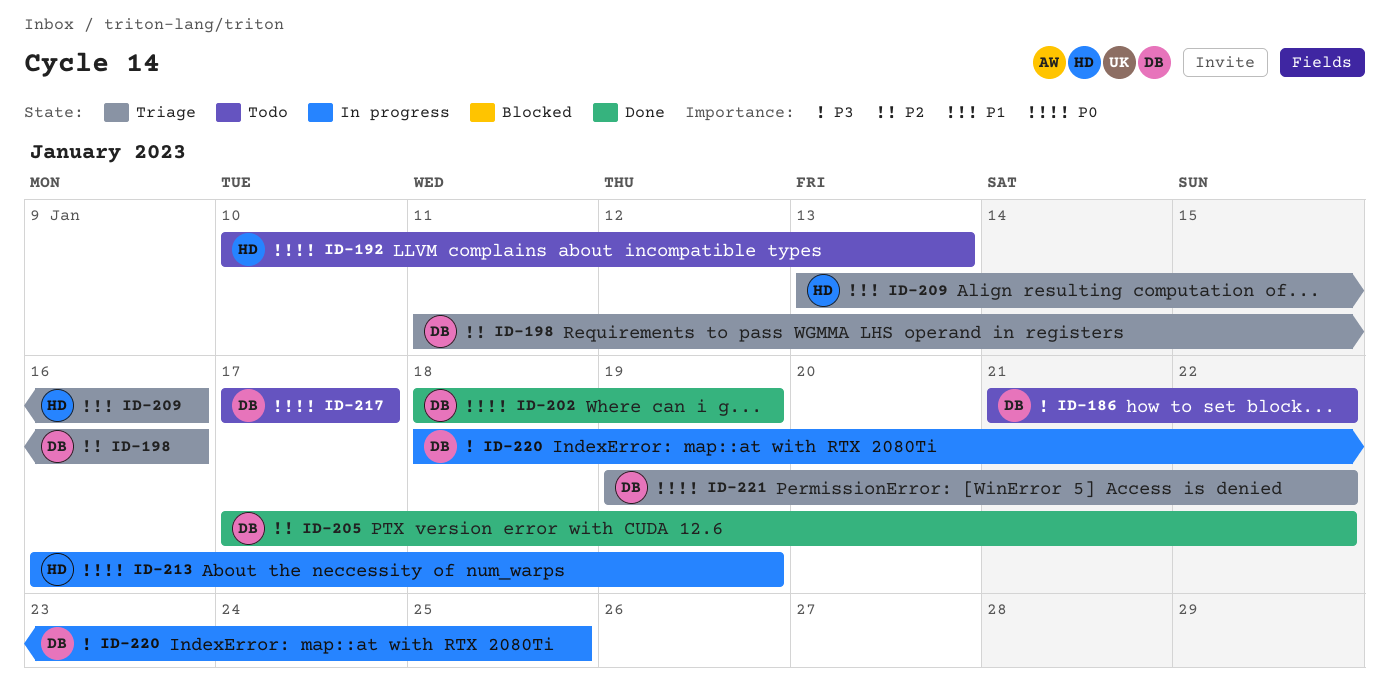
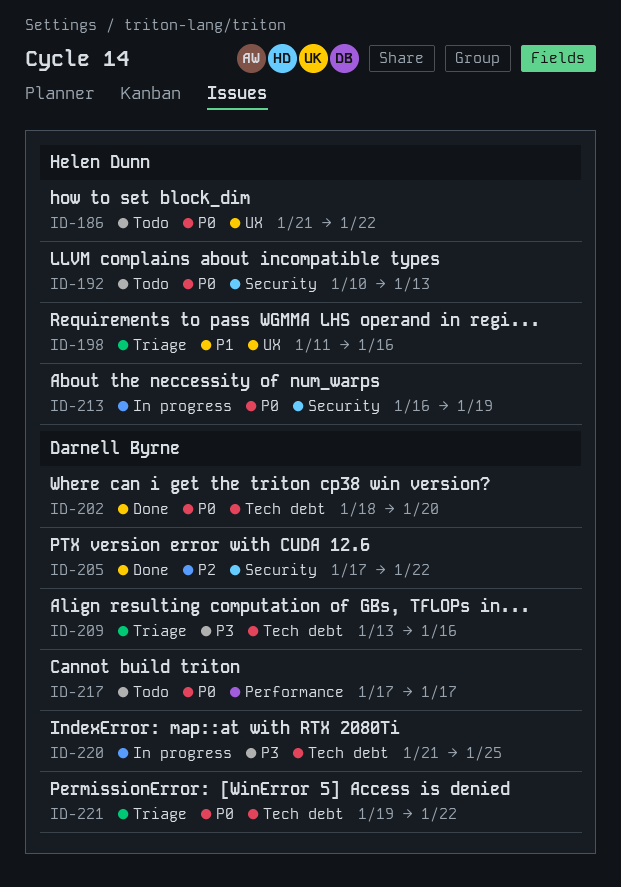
ID-186, owner: Darnell Byrne -> Helen Dunn
ID-186, priority: P3 -> P0
ID-198, owner: Darnell Byrne -> Helen Dunn
ID-198, priority: P2 -> P1
ID-202, due: Jan 19 -> Jan 20
ID-209, owner: Helen Dunn -> Darnell Byrne
ID-209, priority: P1 -> P3
ID-220, start: Jan 18 -> Jan 21

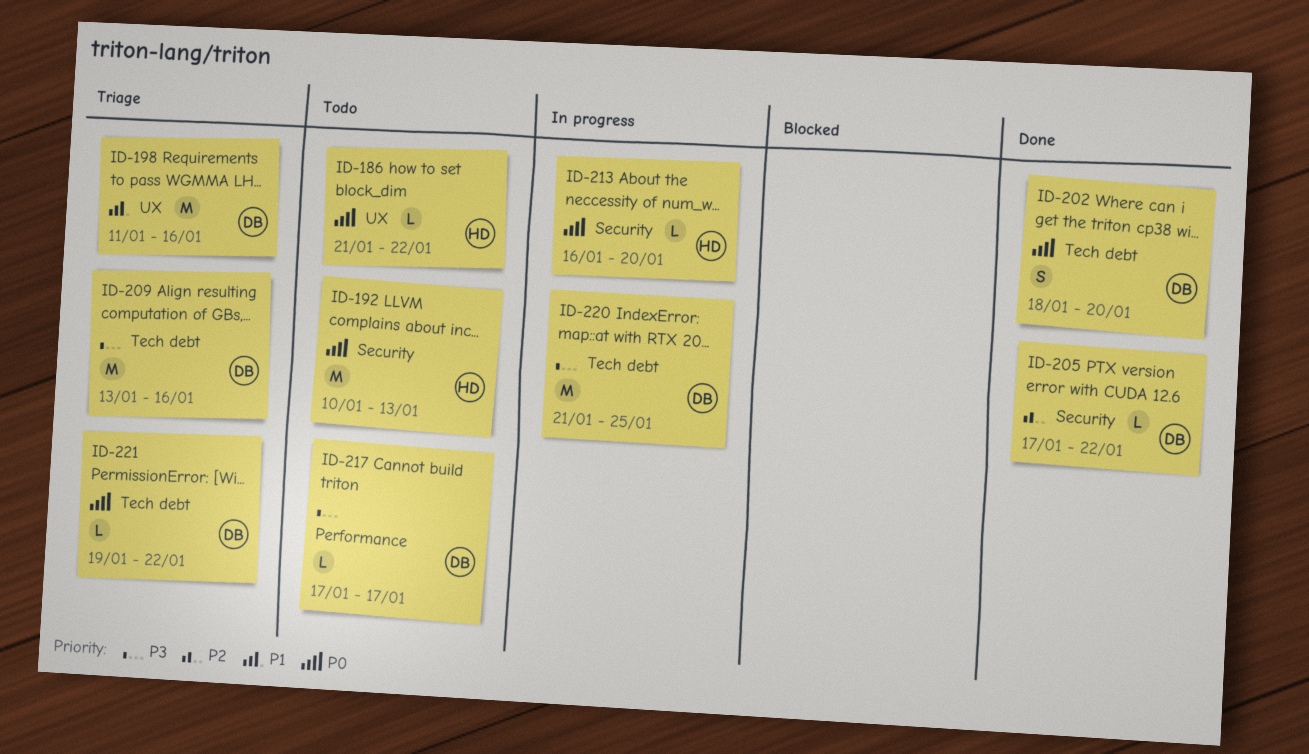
ID-198, owner: Helen Dunn -> Darnell Byrne
ID-213, due: Jan 19 -> Jan 20
ID-217, priority: P0 -> P3

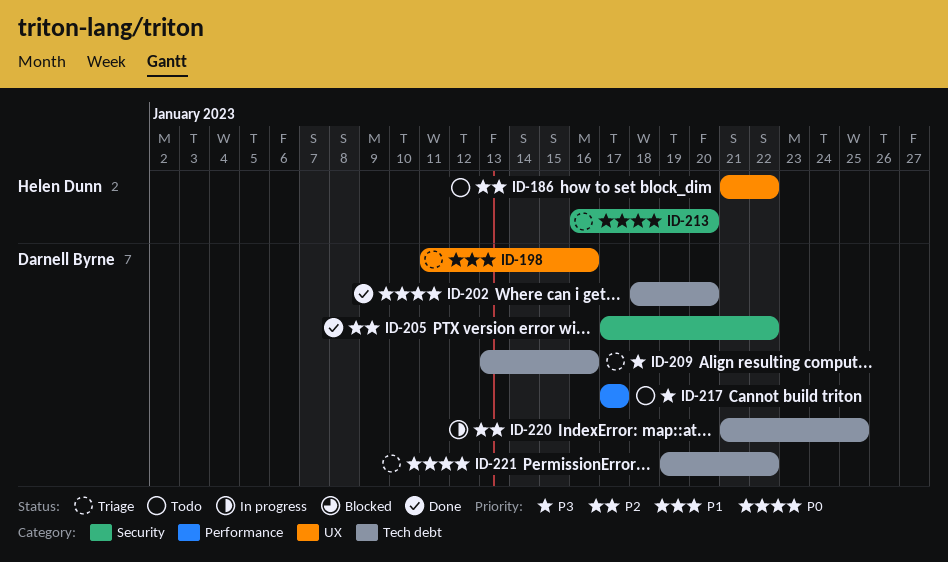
ID-186, priority: P0 -> P2
ID-192: present -> none
ID-213, status: In progress -> Triage
ID-220, priority: P3 -> P2

